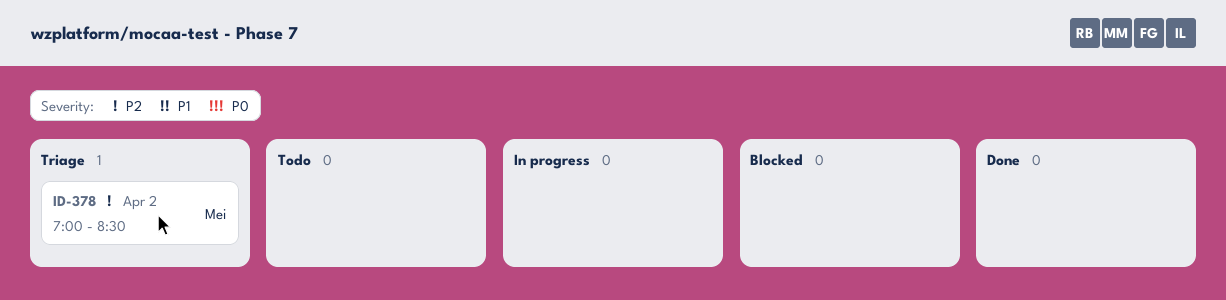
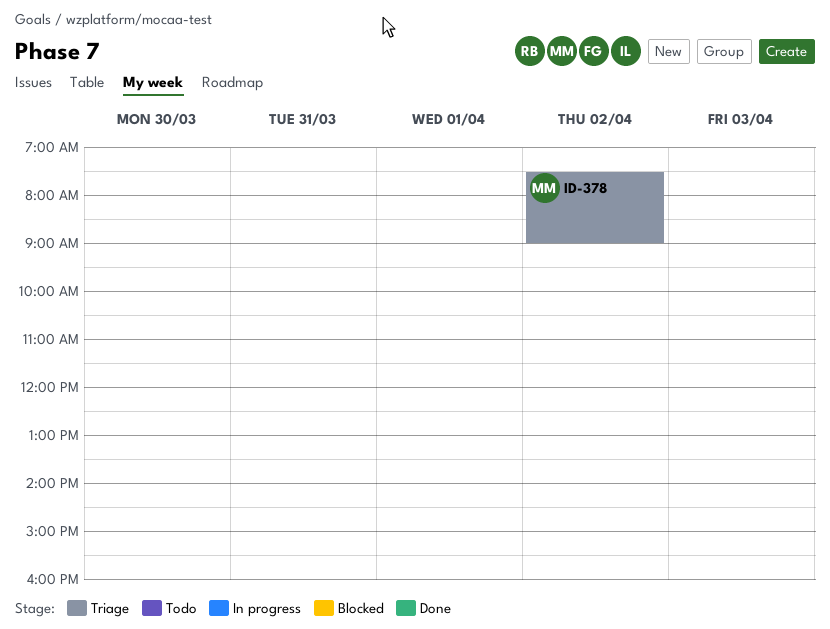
ID-378, begins: 07:00 -> 07:30
ID-378, ends: 08:30 -> 09:00

